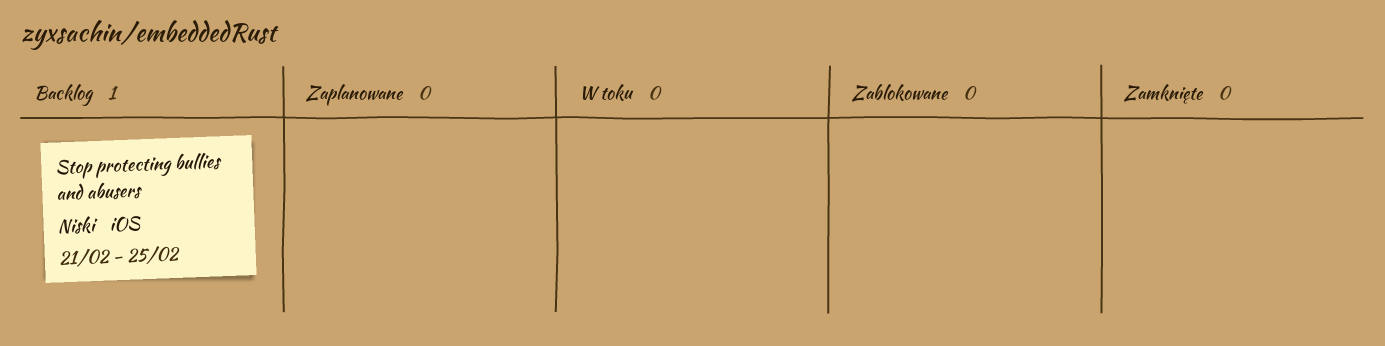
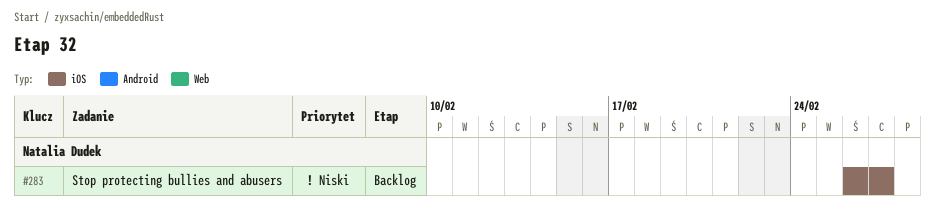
Stop protecting bullies and abusers, start: Feb 21 -> Feb 26
Stop protecting bullies and abusers, due: Feb 25 -> Feb 27

